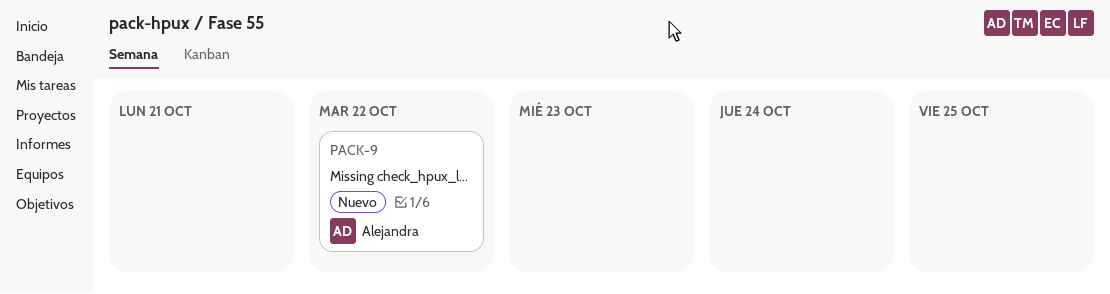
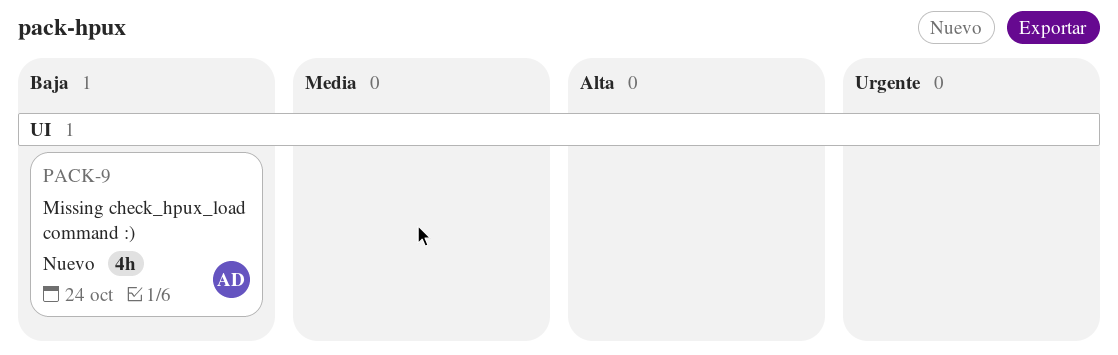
PACK-9, due: Oct 22 -> Oct 24

